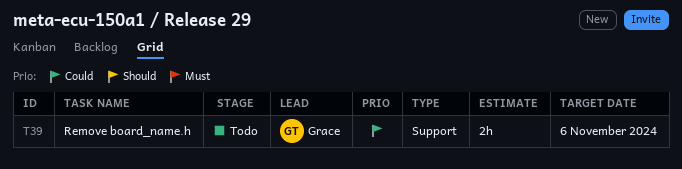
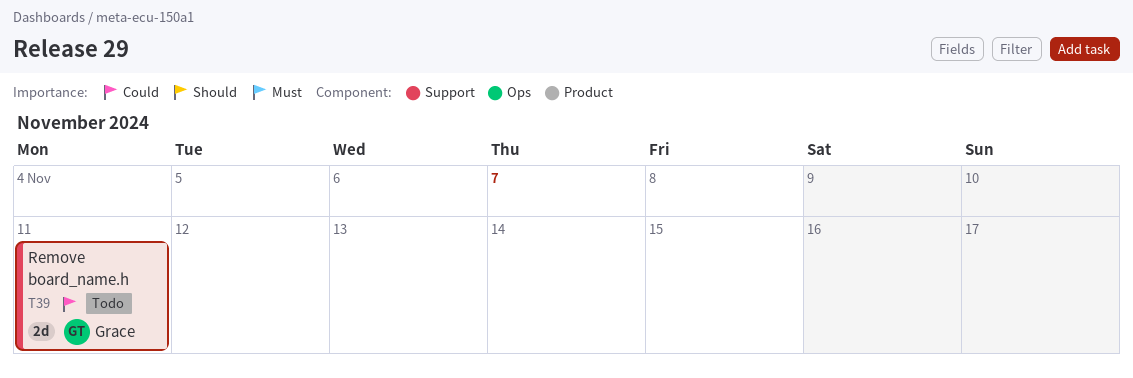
T39, estimate: 2h -> 2d
T39, due: Nov 6 -> Nov 11

